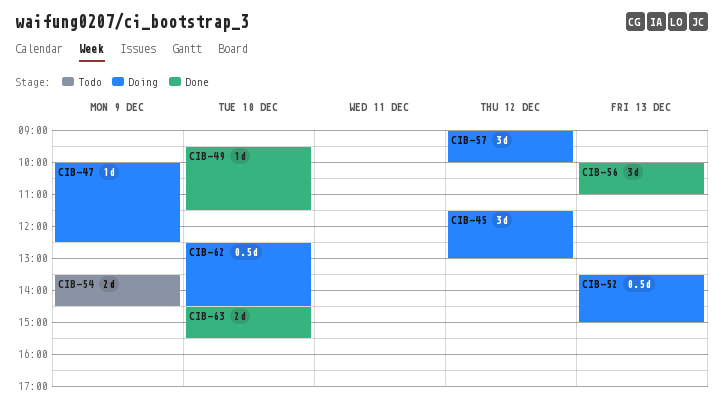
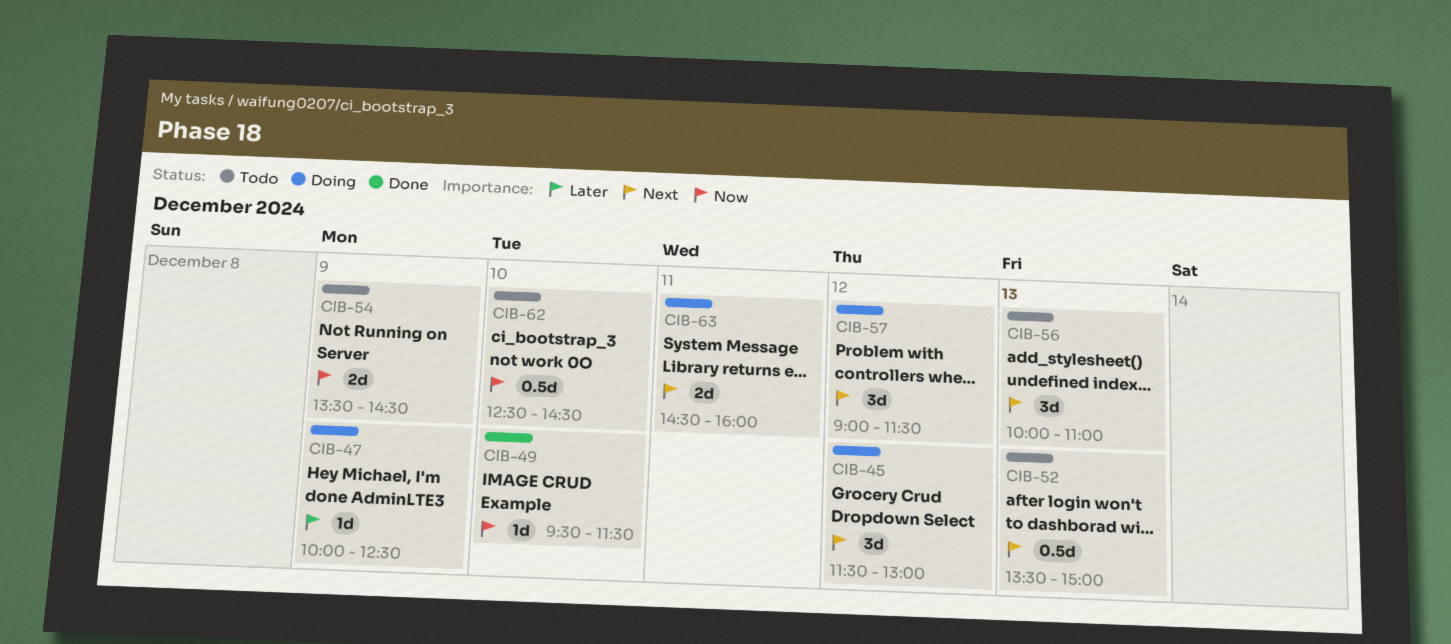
CIB-52, status: Doing -> Todo
CIB-56, status: Done -> Todo
CIB-57, ends: 10:00 -> 11:30
CIB-62, status: Doing -> Todo
CIB-63, status: Done -> Doing
CIB-63, day: Dec 10 -> Dec 11
CIB-63, ends: 15:30 -> 16:00

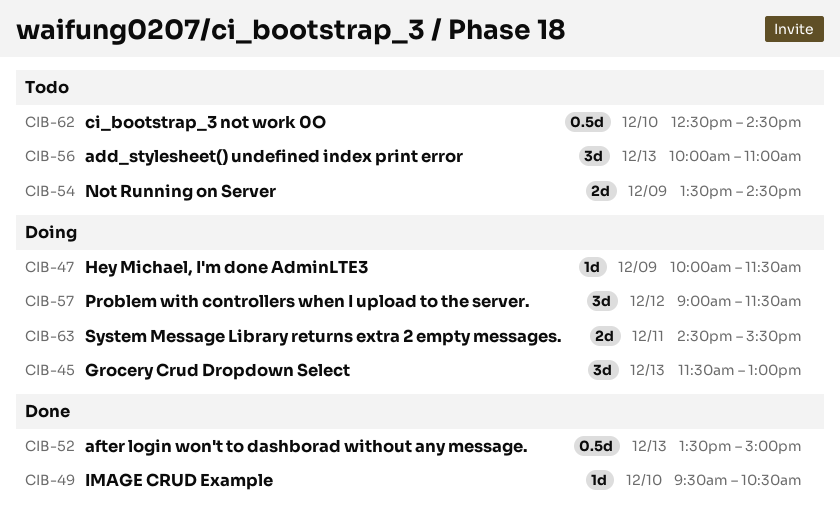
CIB-45, day: Dec 12 -> Dec 13
CIB-47, ends: 12:30 -> 11:30
CIB-49, ends: 11:30 -> 10:30
CIB-52, status: Todo -> Done
CIB-63, ends: 16:00 -> 15:30

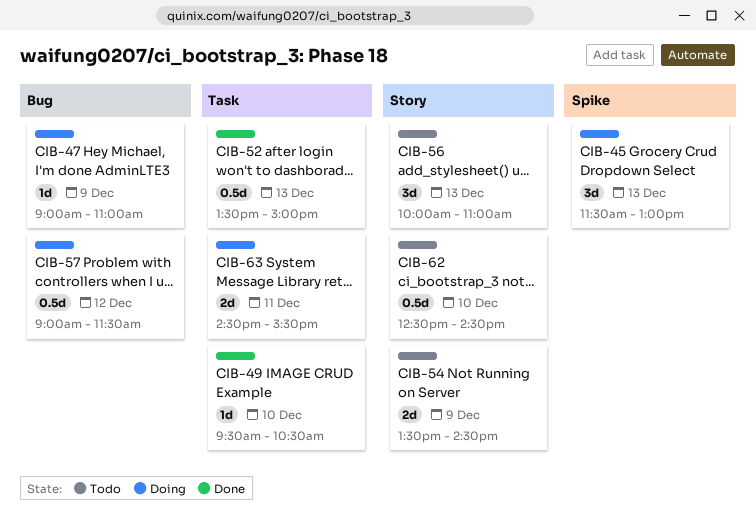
CIB-47, begins: 10:00 -> 09:00
CIB-47, ends: 11:30 -> 11:00
CIB-57, estimate: 3d -> 0.5d

